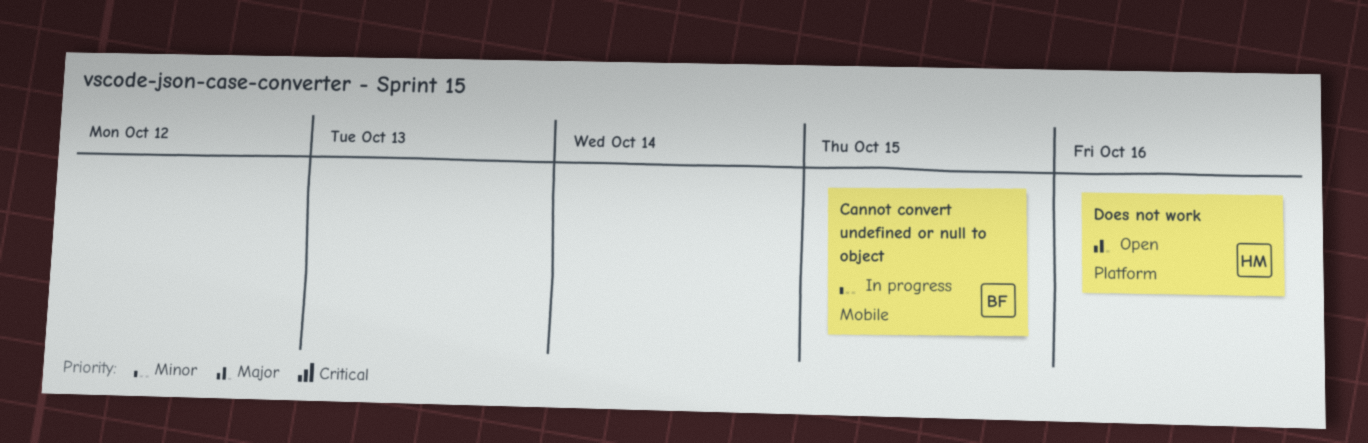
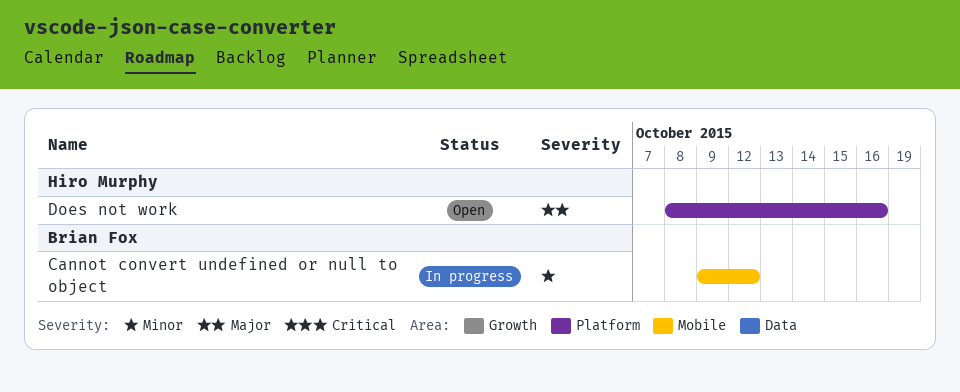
Cannot convert undefined or null to object, due: Oct 15 -> Oct 12

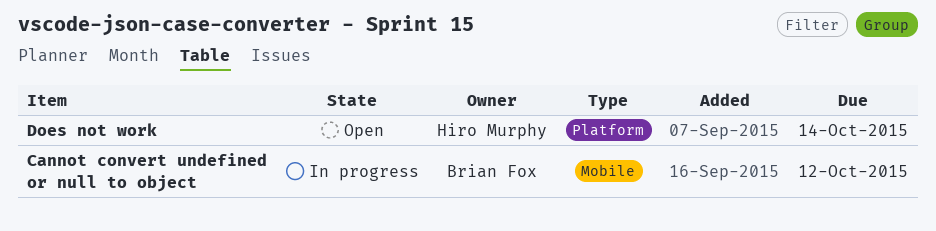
Does not work, due: Oct 16 -> Oct 14

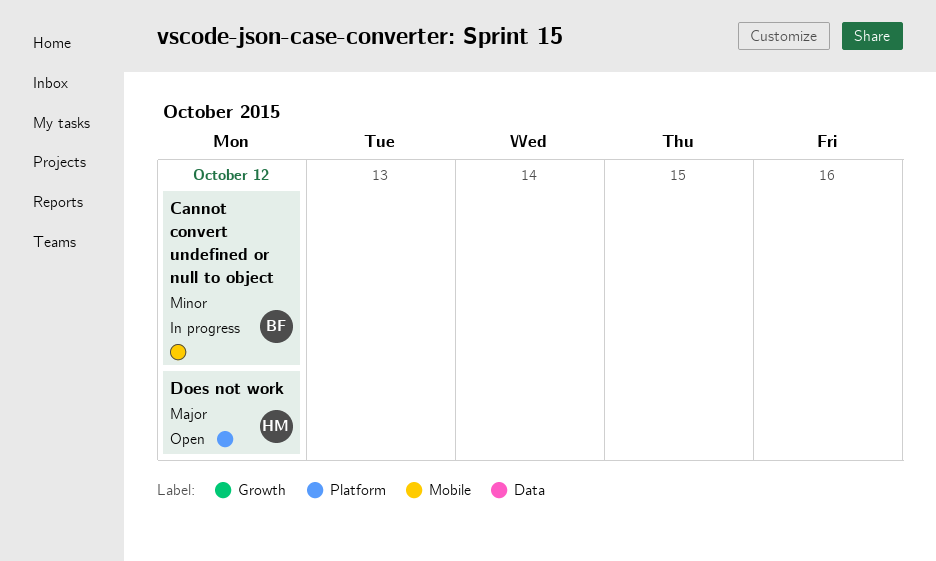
Does not work, due: Oct 14 -> Oct 12

